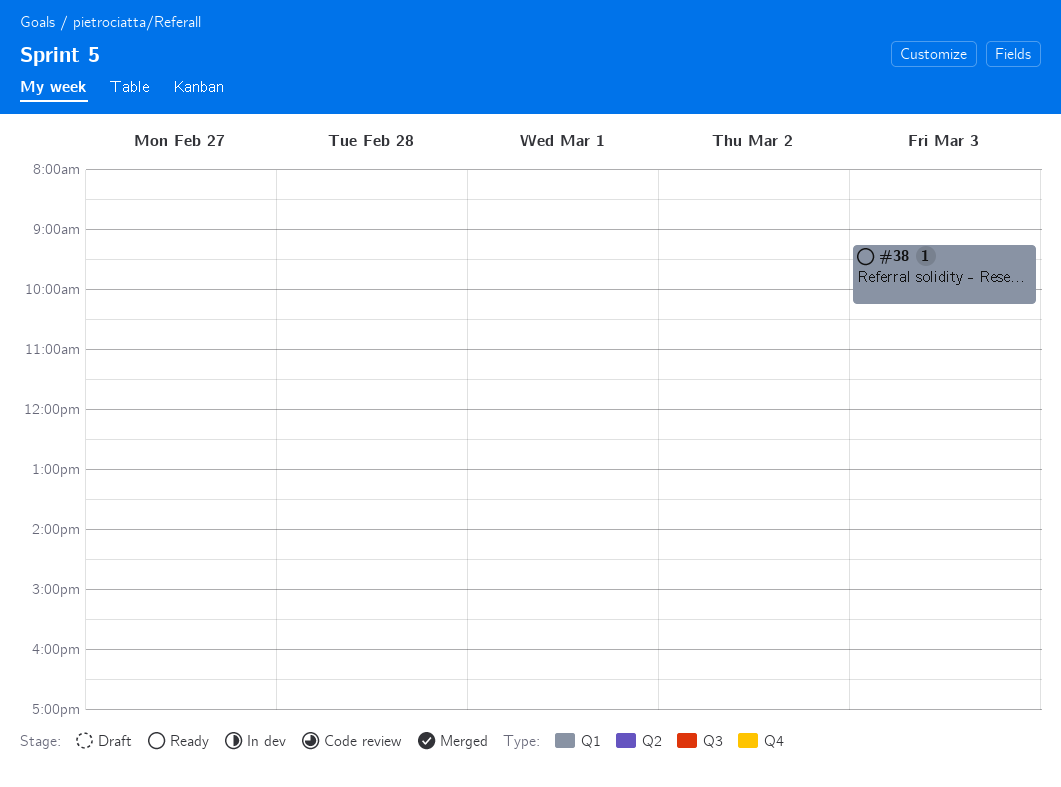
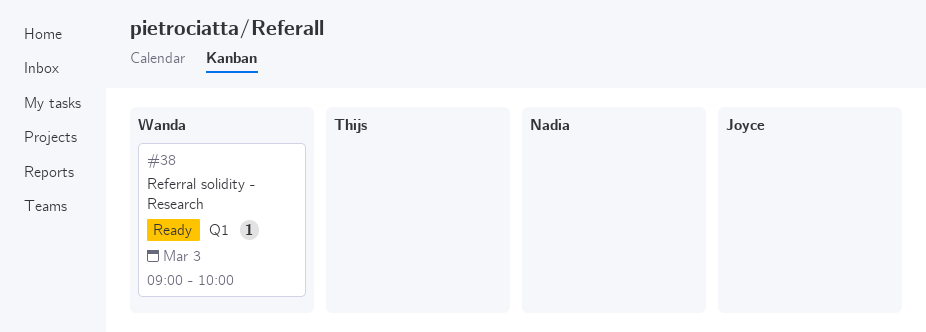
#38, begins: 09:15 -> 09:00
#38, ends: 10:15 -> 10:00

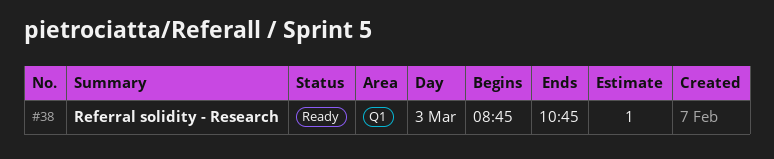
#38, begins: 09:00 -> 08:45
#38, ends: 10:00 -> 10:45

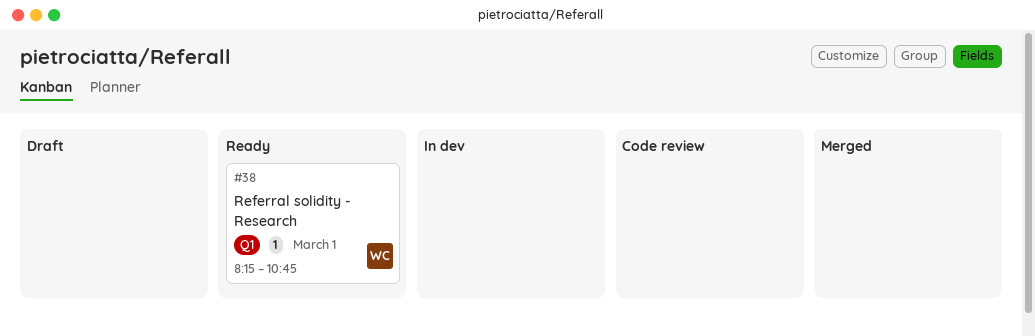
#38, day: Mar 3 -> Mar 1
#38, begins: 08:45 -> 08:15

